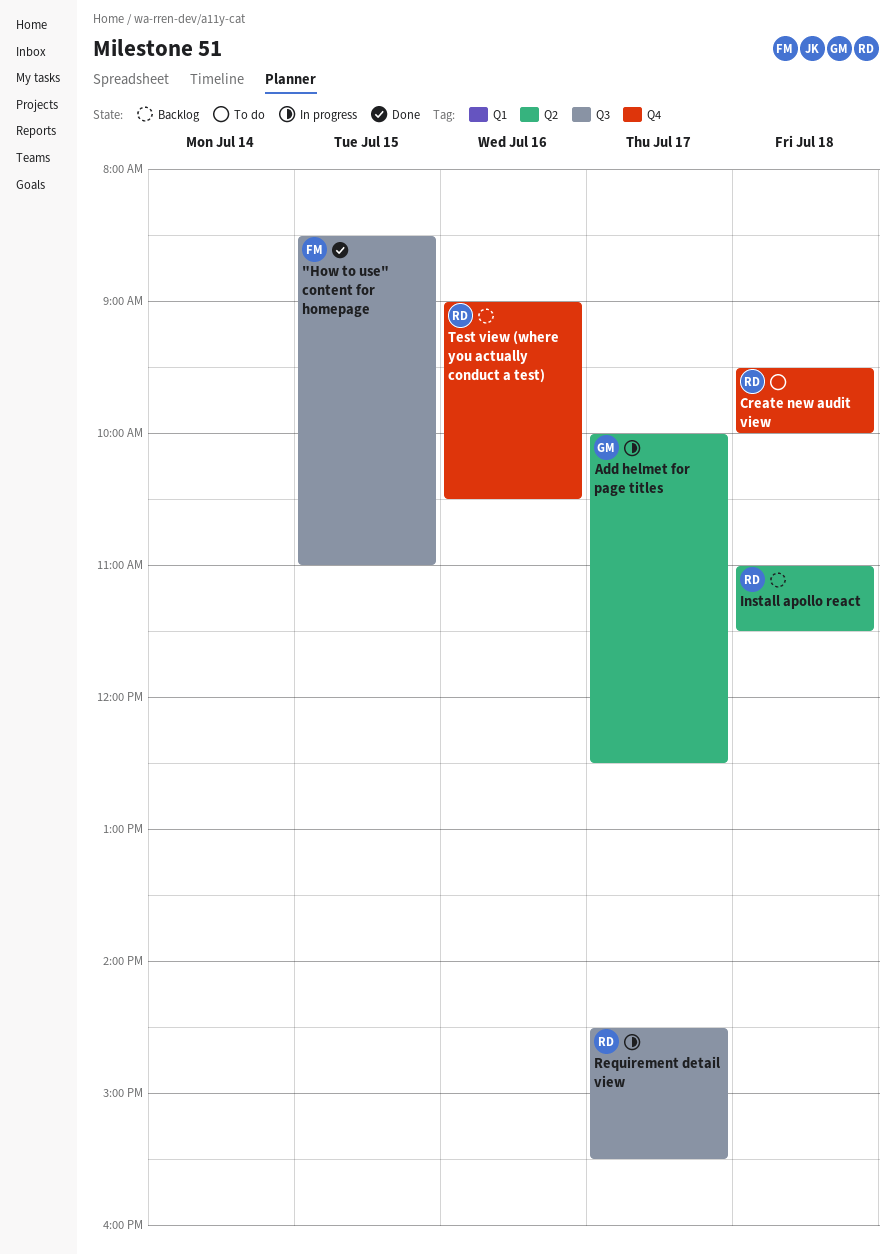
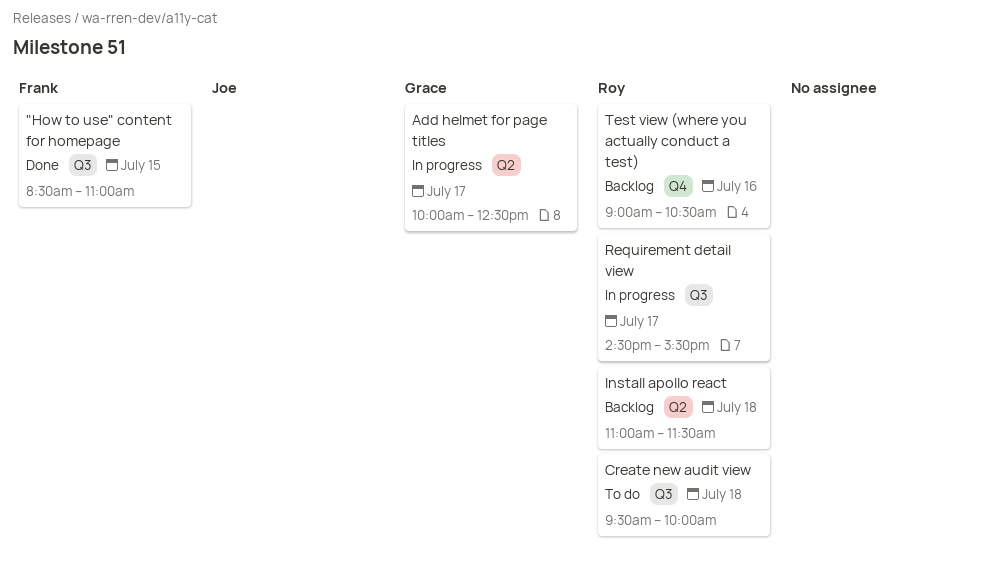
Create new audit view, label: Q4 -> Q3

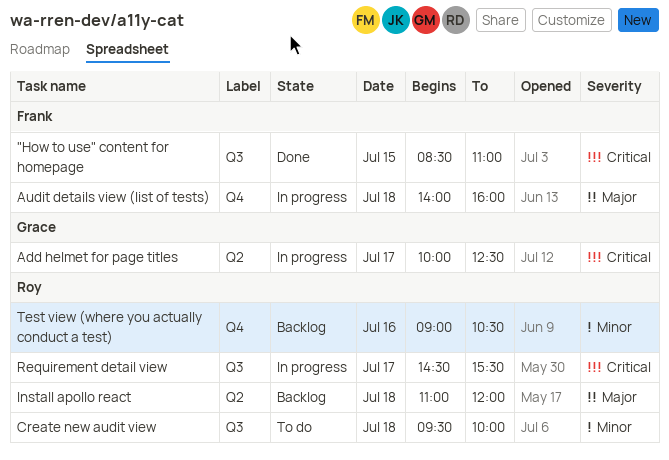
Audit details view (list of tests): none -> present
Install apollo react, ends: 11:30 -> 12:00

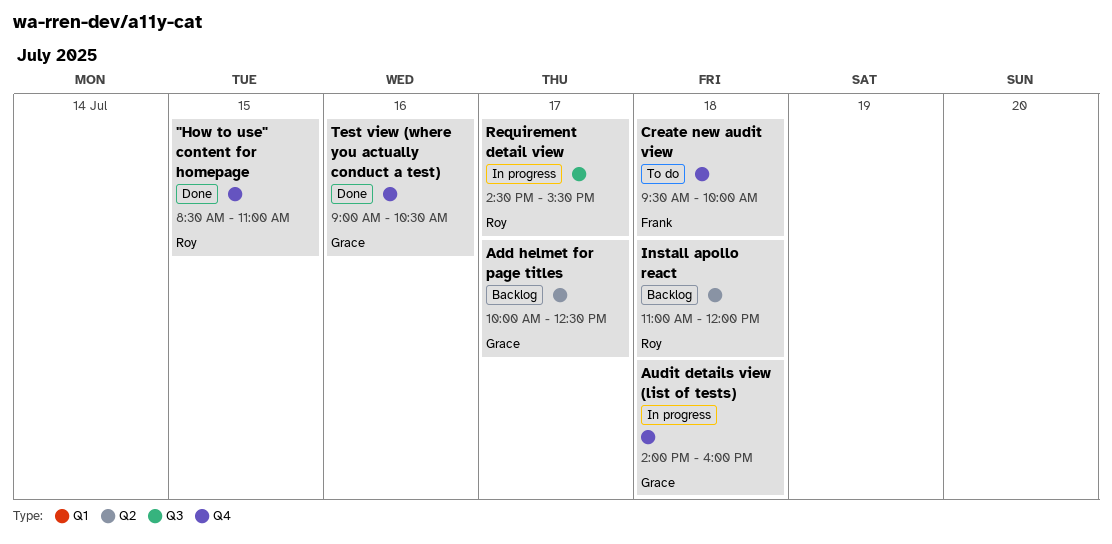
"How to use" content for homepage, owner: Frank -> Roy
"How to use" content for homepage, label: Q3 -> Q4
Add helmet for page titles, status: In progress -> Backlog
Audit details view (list of tests), owner: Frank -> Grace
Create new audit view, owner: Roy -> Frank
Create new audit view, label: Q3 -> Q4
Test view (where you actually conduct a test), status: Backlog -> Done
Test view (where you actually conduct a test), owner: Roy -> Grace

